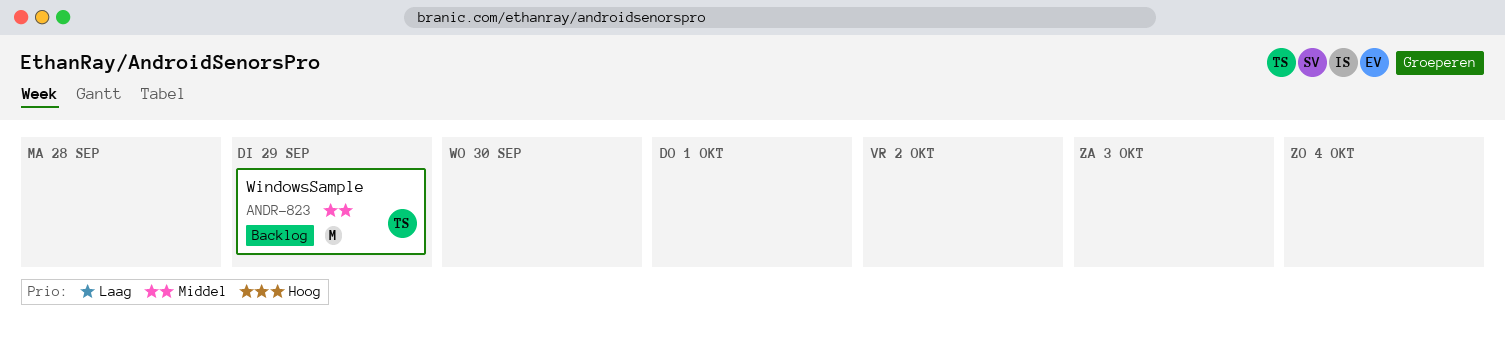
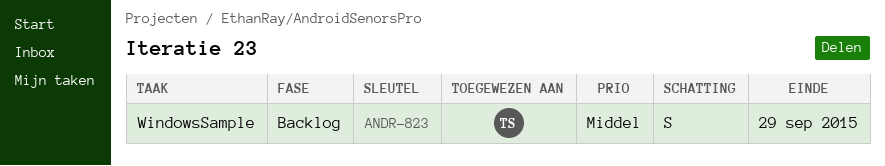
ANDR-823, estimate: M -> S

